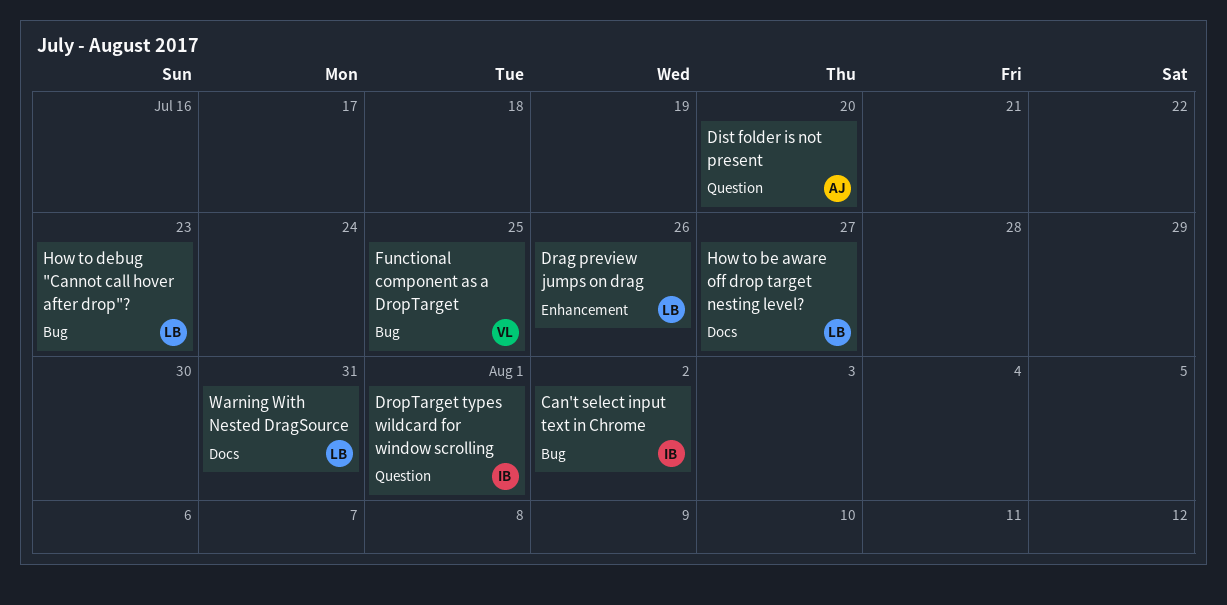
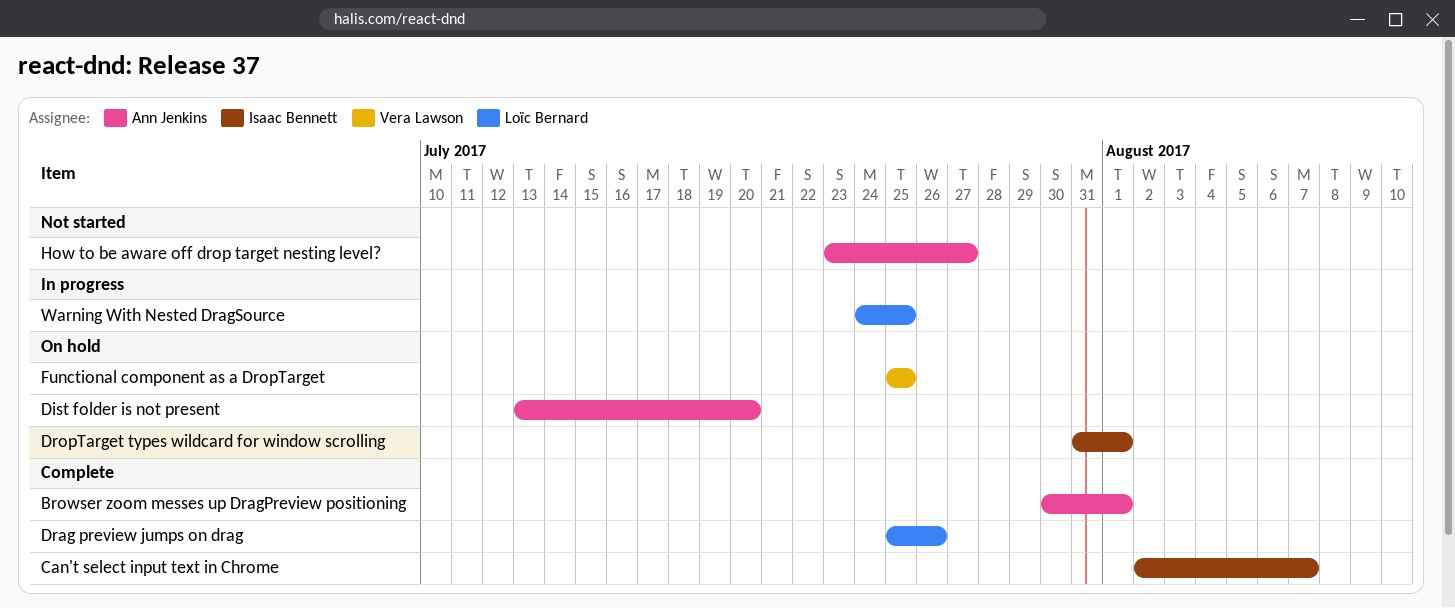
Browser zoom messes up DragPreview positioning: none -> present
Can't select input text in Chrome, due: Aug 2 -> Aug 7
How to be aware off drop target nesting level?, owner: Loïc Bernard -> Ann Jenkins
How to debug "Cannot call hover after drop"?: present -> none
Warning With Nested DragSource, due: Jul 31 -> Jul 25

